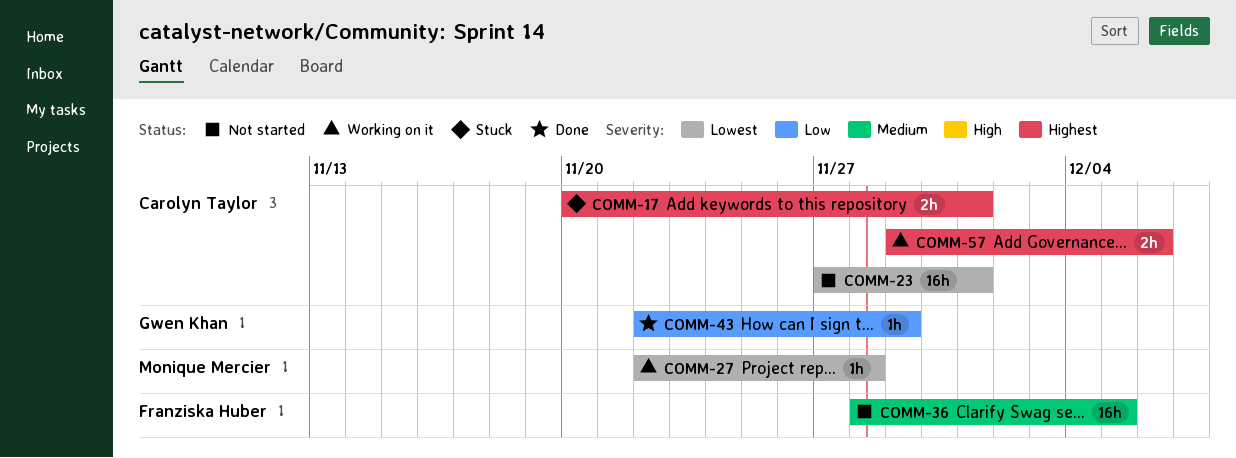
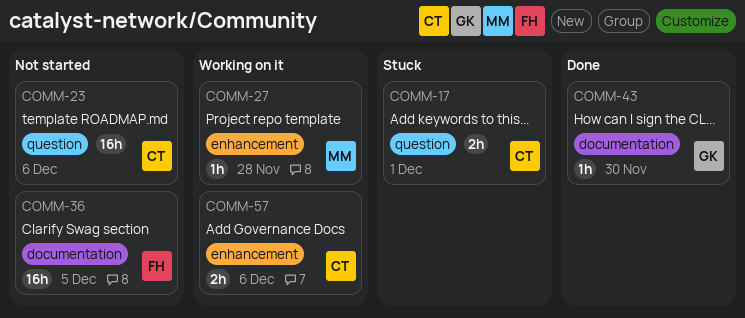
COMM-23, due: Dec 1 -> Dec 6
COMM-43, due: Nov 29 -> Nov 30

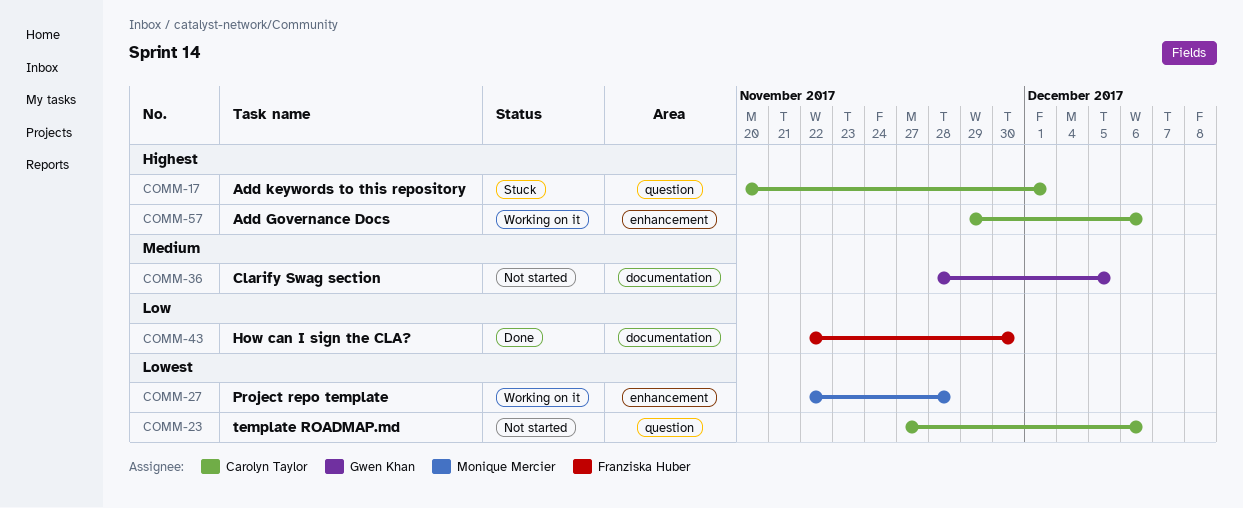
COMM-36, owner: Franziska Huber -> Gwen Khan
COMM-43, owner: Gwen Khan -> Franziska Huber

